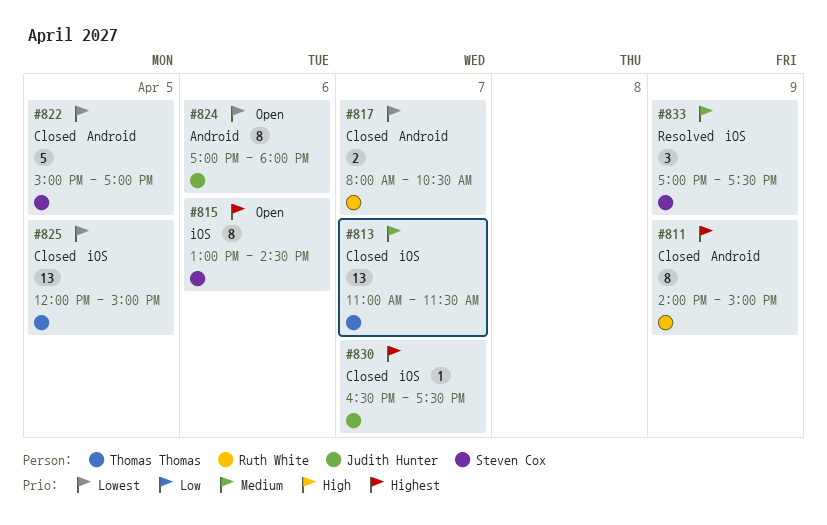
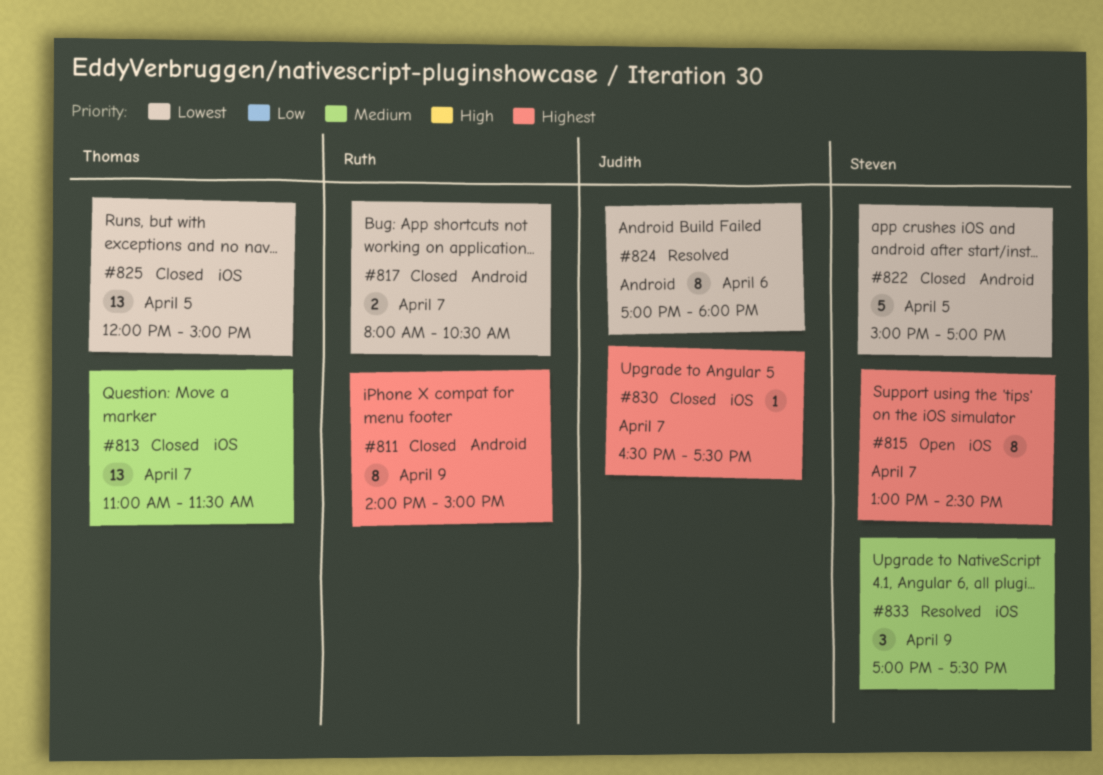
#815, day: Apr 6 -> Apr 7
#824, status: Open -> Resolved

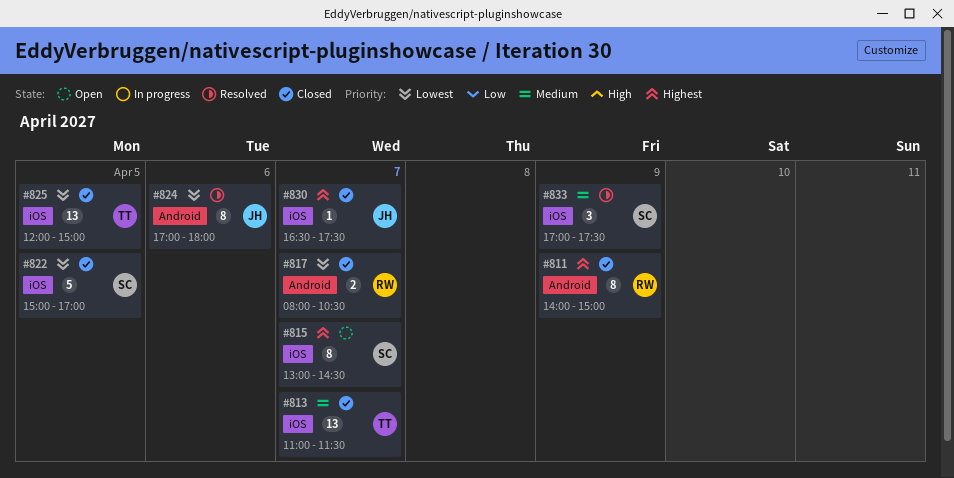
#822, label: Android -> iOS

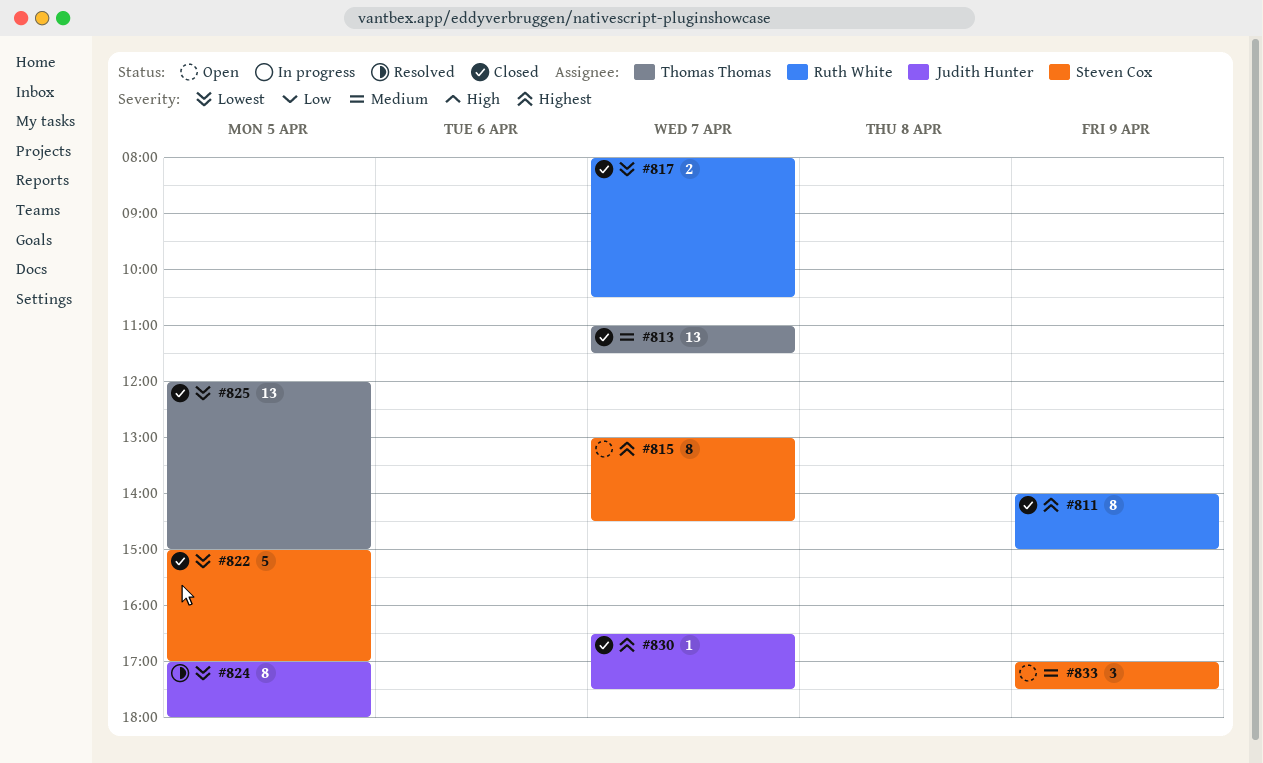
#824, day: Apr 6 -> Apr 5
#833, status: Resolved -> Open

